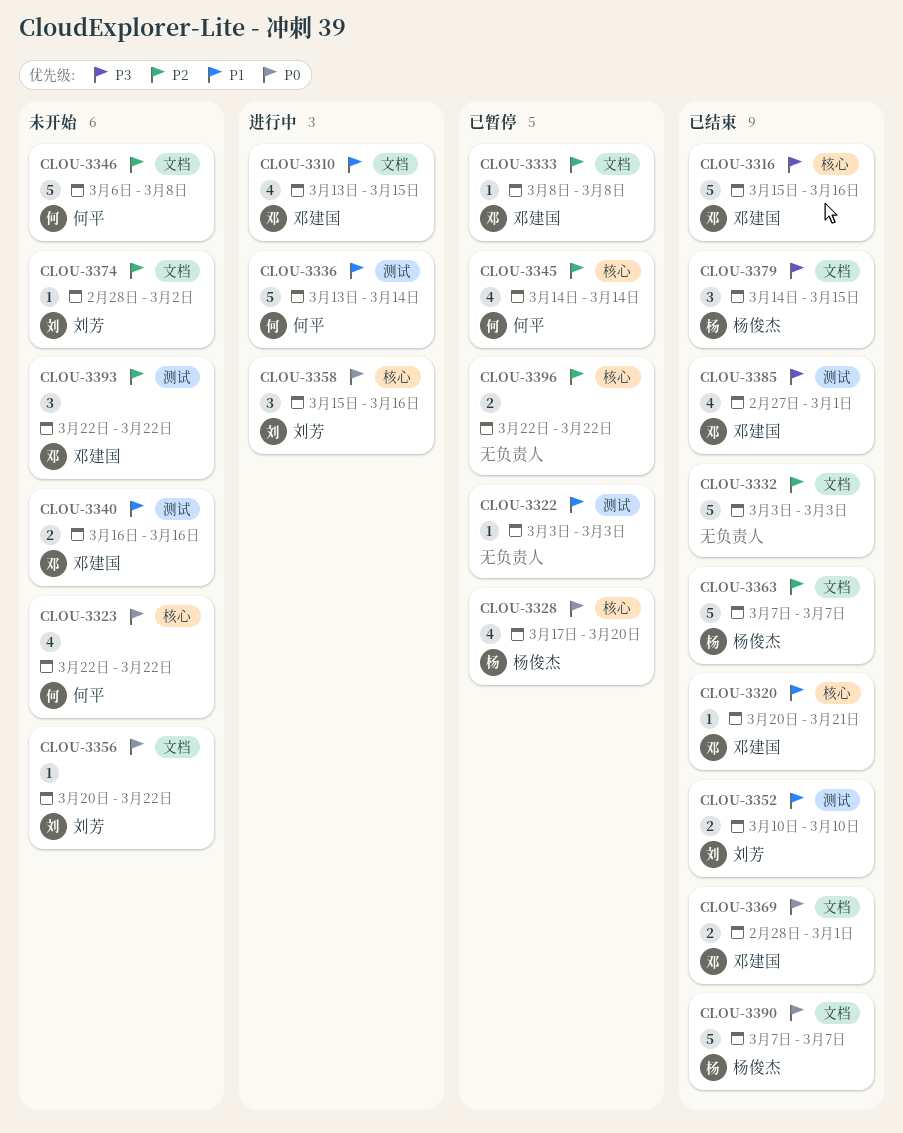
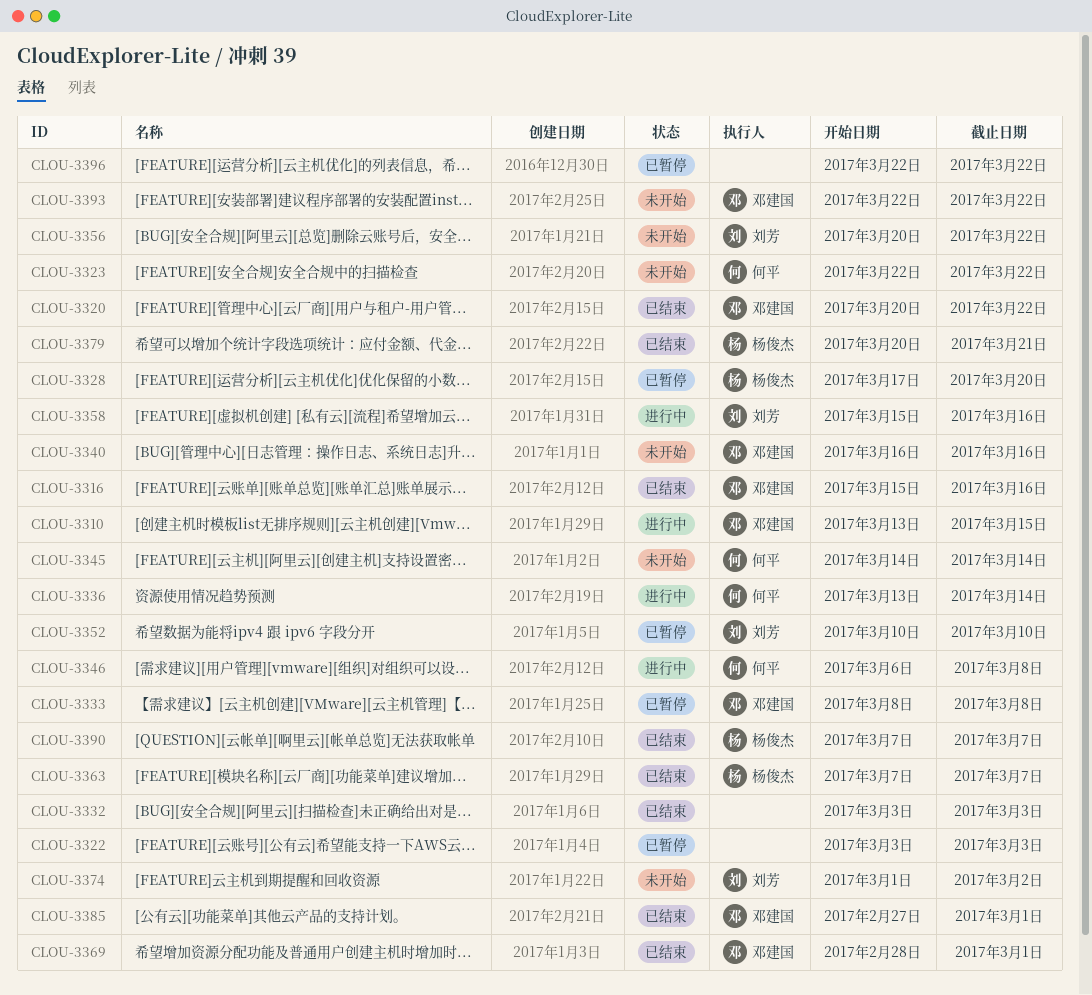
CLOU-3320, due: Mar 21 -> Mar 22
CLOU-3345, status: 已暂停 -> 未开始
CLOU-3346, status: 未开始 -> 进行中
CLOU-3352, status: 已结束 -> 已暂停
CLOU-3374, start: Feb 28 -> Mar 1
CLOU-3379, start: Mar 14 -> Mar 20
CLOU-3379, due: Mar 15 -> Mar 21

